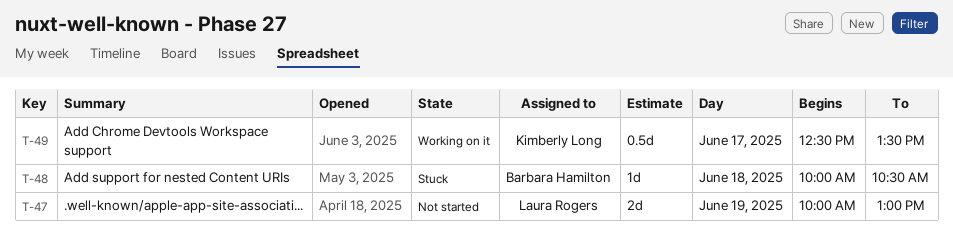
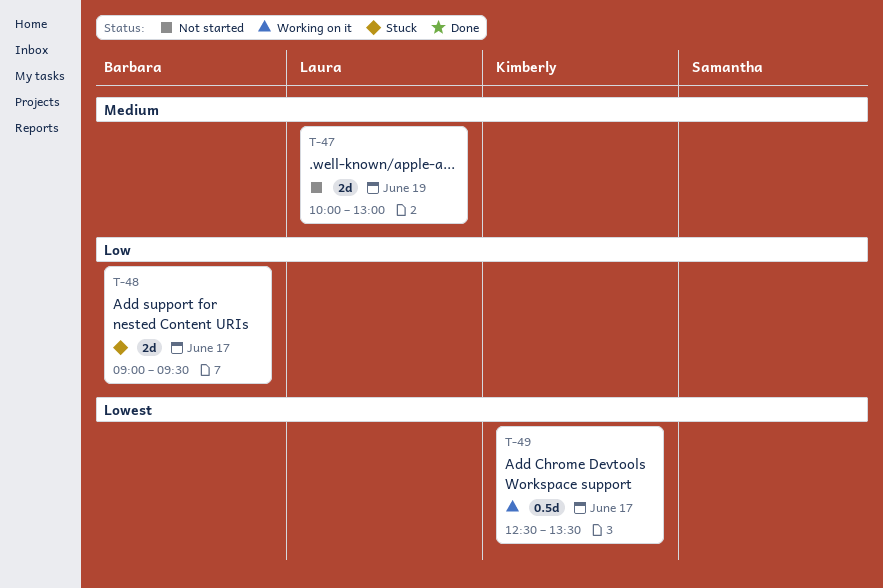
T-48, estimate: 1d -> 2d
T-48, day: Jun 18 -> Jun 17
T-48, begins: 10:00 -> 09:00
T-48, ends: 10:30 -> 09:30

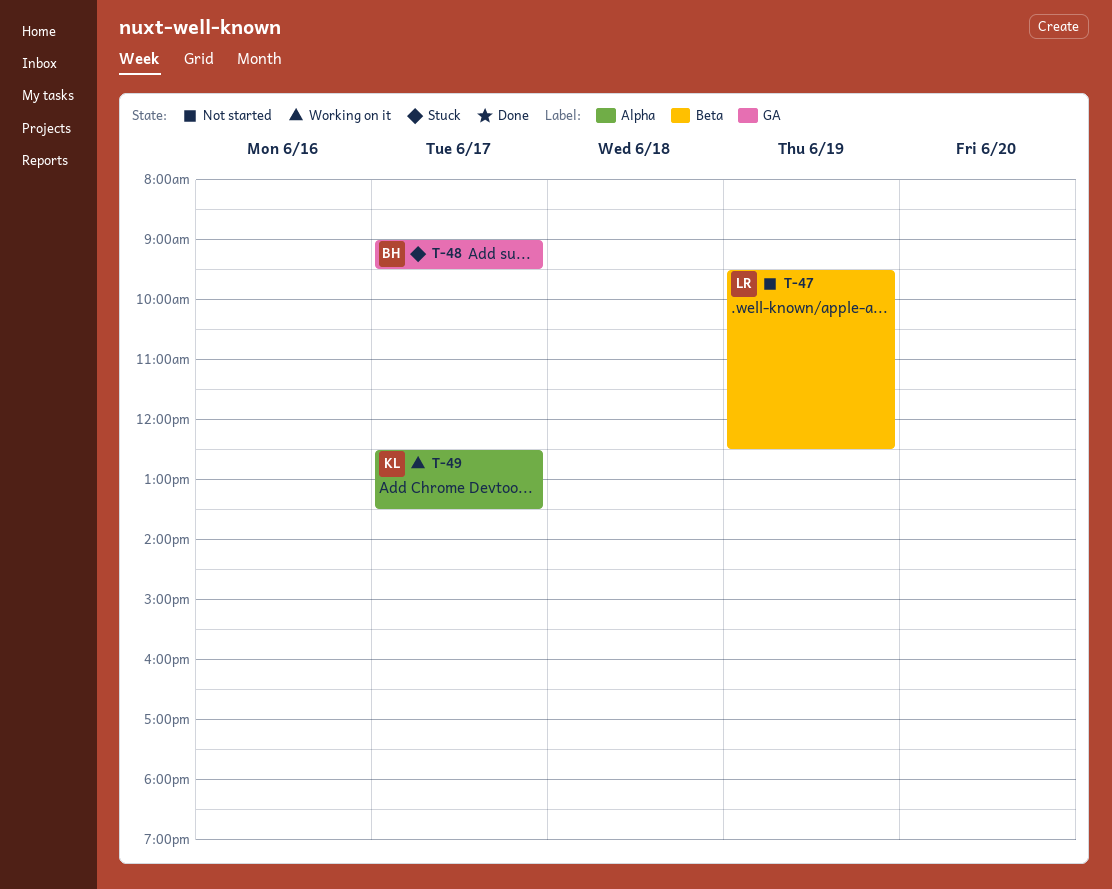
T-47, begins: 10:00 -> 09:30
T-47, ends: 13:00 -> 12:30

